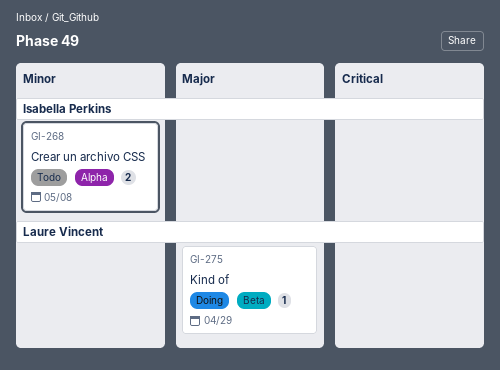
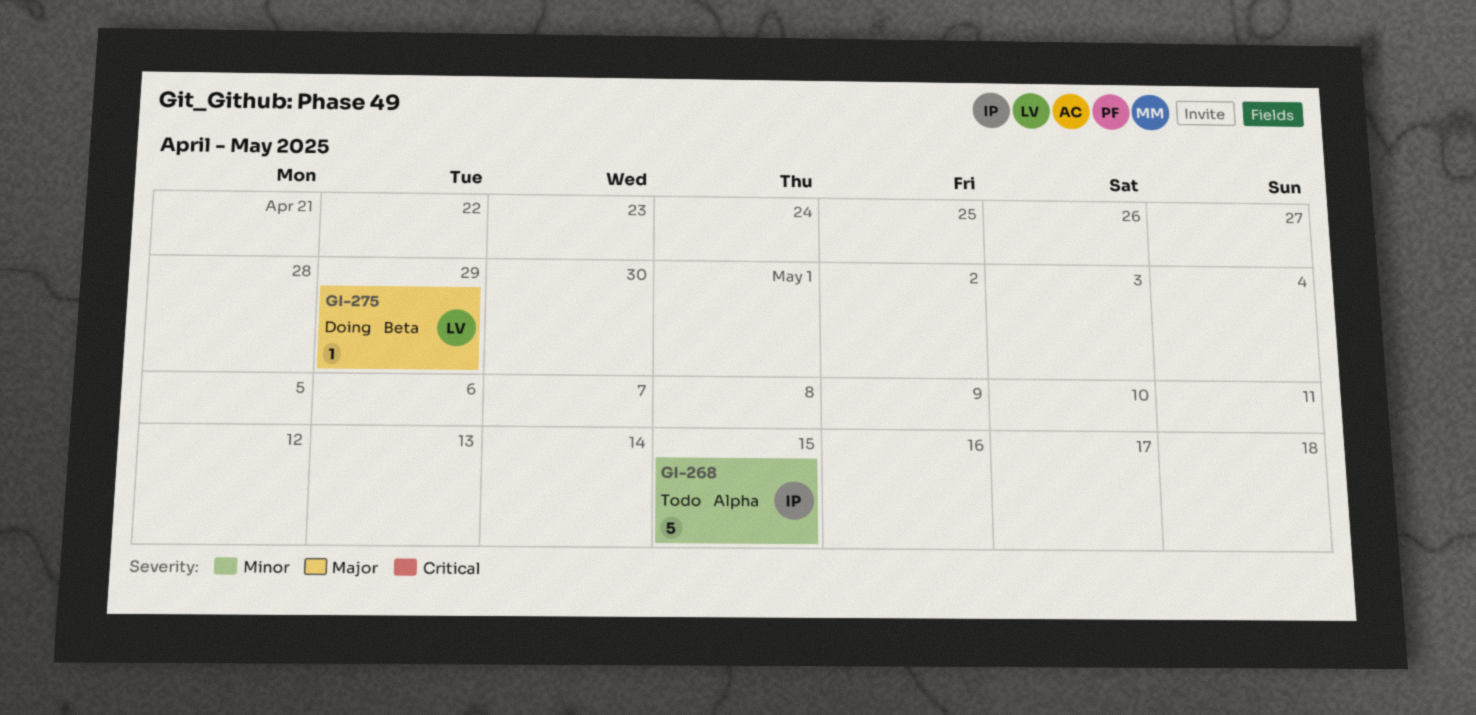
GI-268, estimate: 2 -> 5
GI-268, due: May 8 -> May 15

